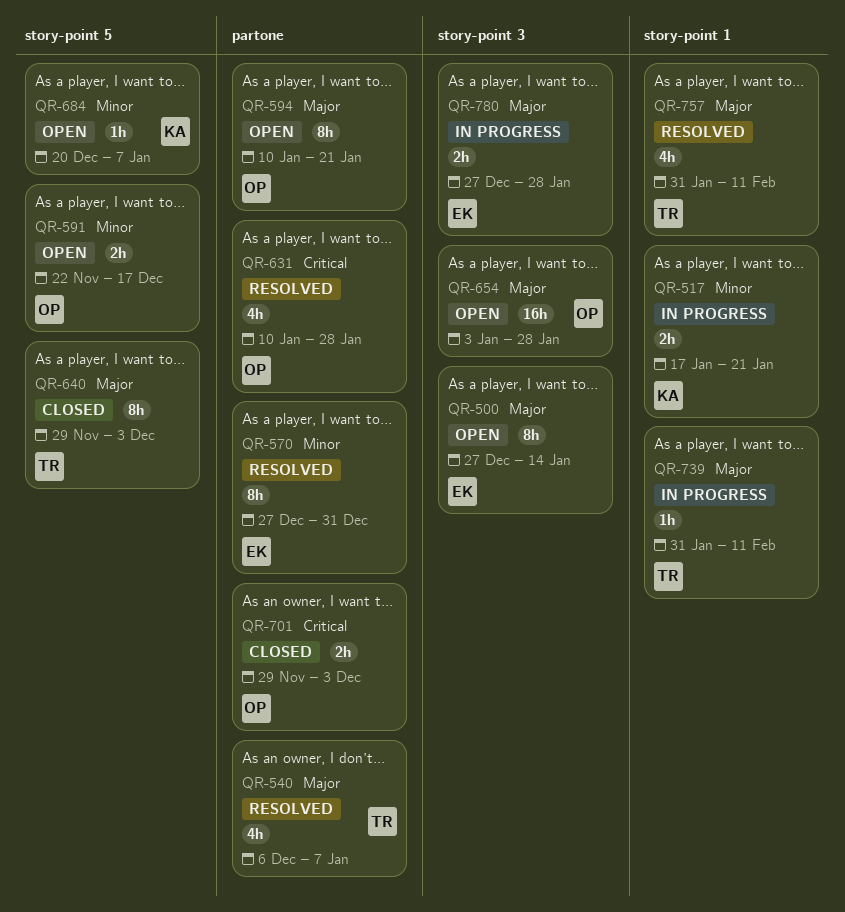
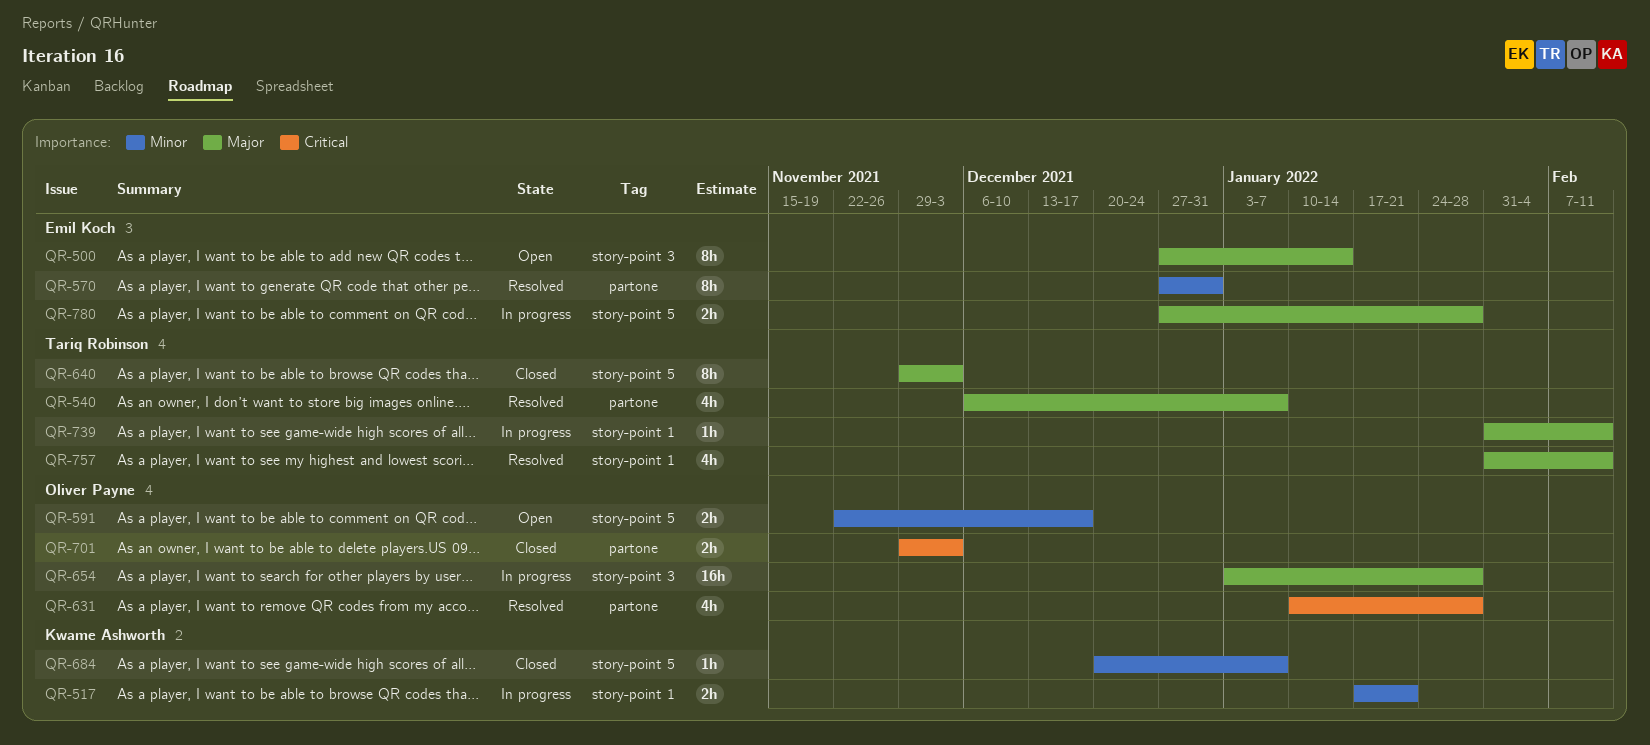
QR-594: present -> none
QR-654, status: Open -> In progress
QR-684, status: Open -> Closed
QR-780, label: story-point 3 -> story-point 5

